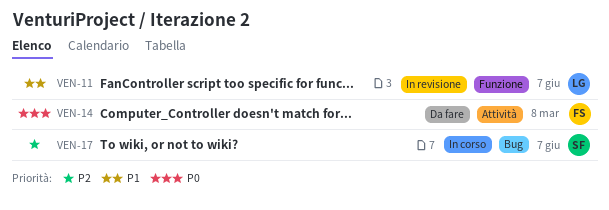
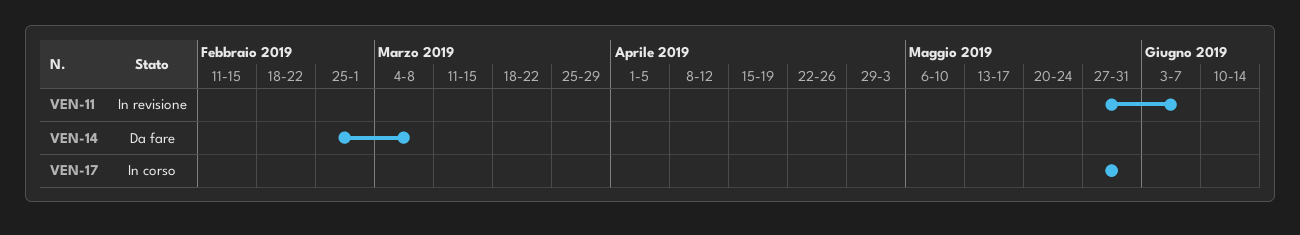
VEN-17, due: Jun 7 -> May 31

